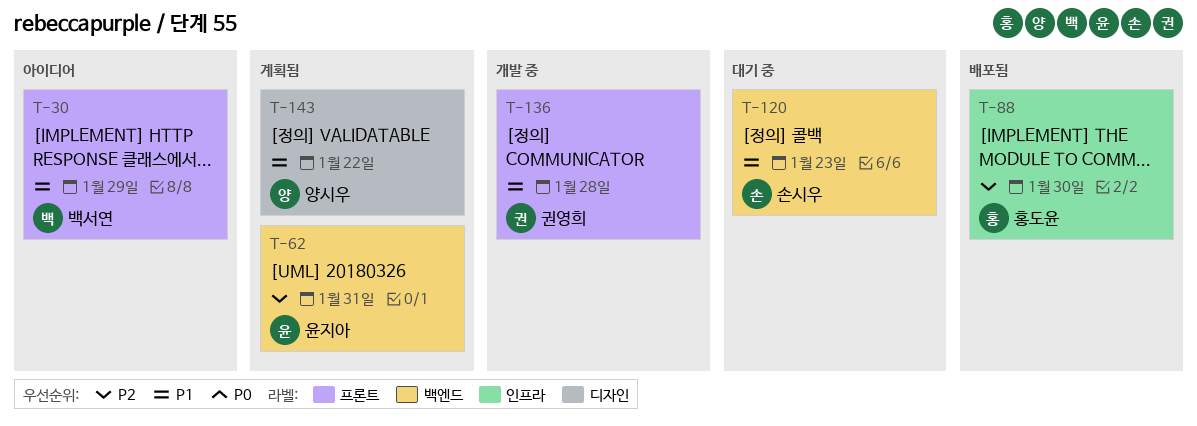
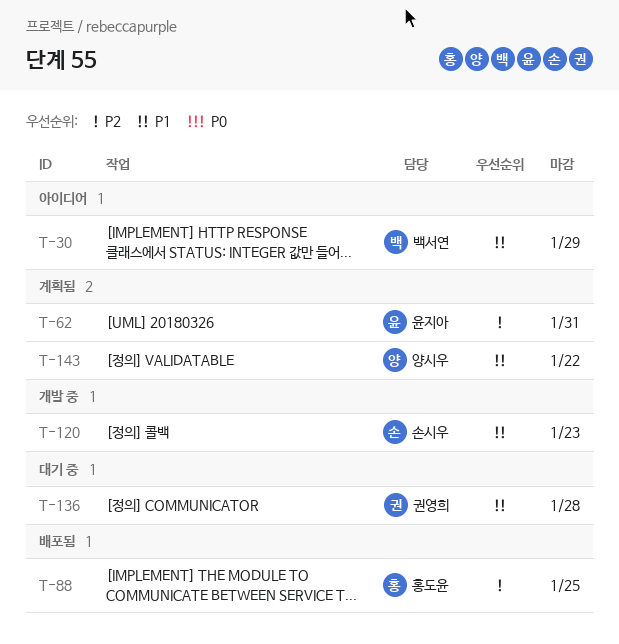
T-88, due: Jan 30 -> Jan 25
T-120, status: 대기 중 -> 개발 중
T-136, status: 개발 중 -> 대기 중

